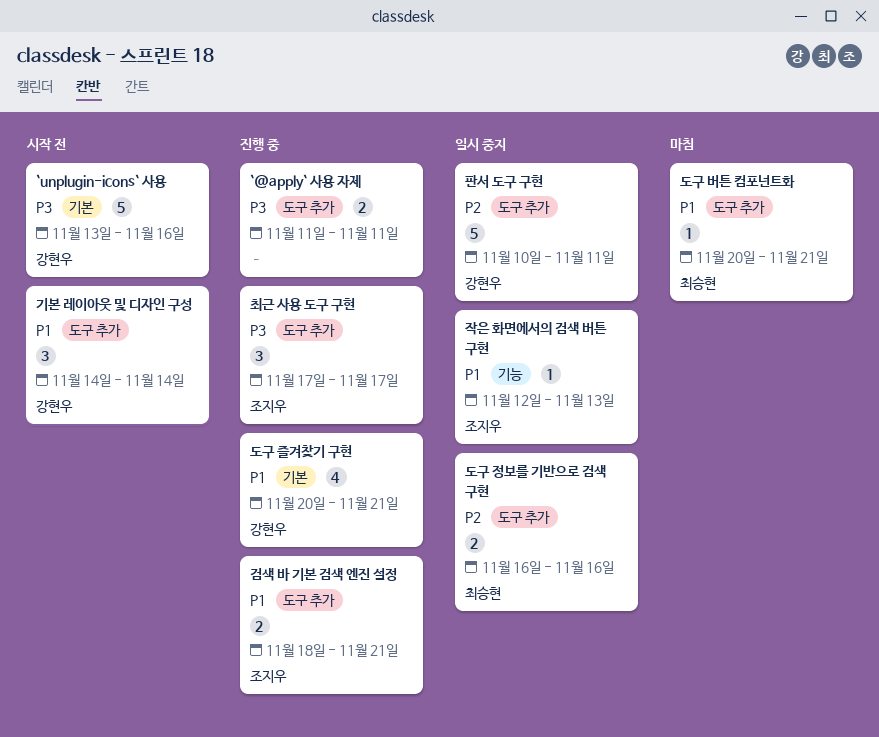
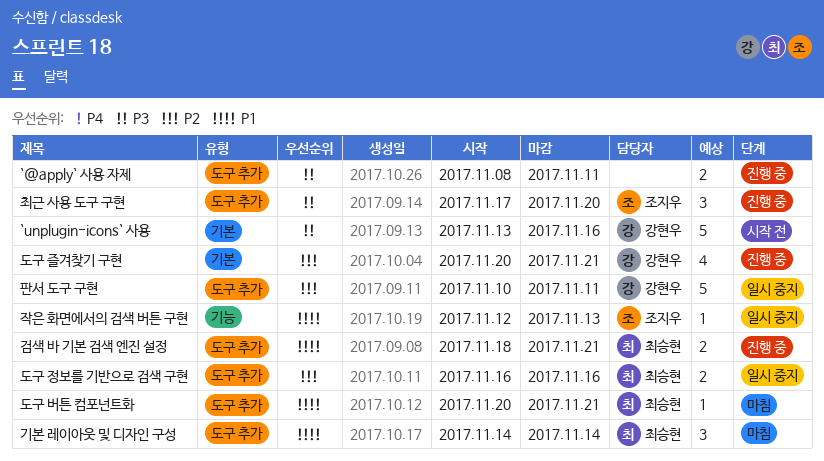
`@apply` 사용 자제, start: Nov 11 -> Nov 8
검색 바 기본 검색 엔진 설정, owner: 조지우 -> 최승현
기본 레이아웃 및 디자인 구성, status: 시작 전 -> 마침
기본 레이아웃 및 디자인 구성, owner: 강현우 -> 최승현
도구 즐겨찾기 구현, priority: P1 -> P2
최근 사용 도구 구현, due: Nov 17 -> Nov 20

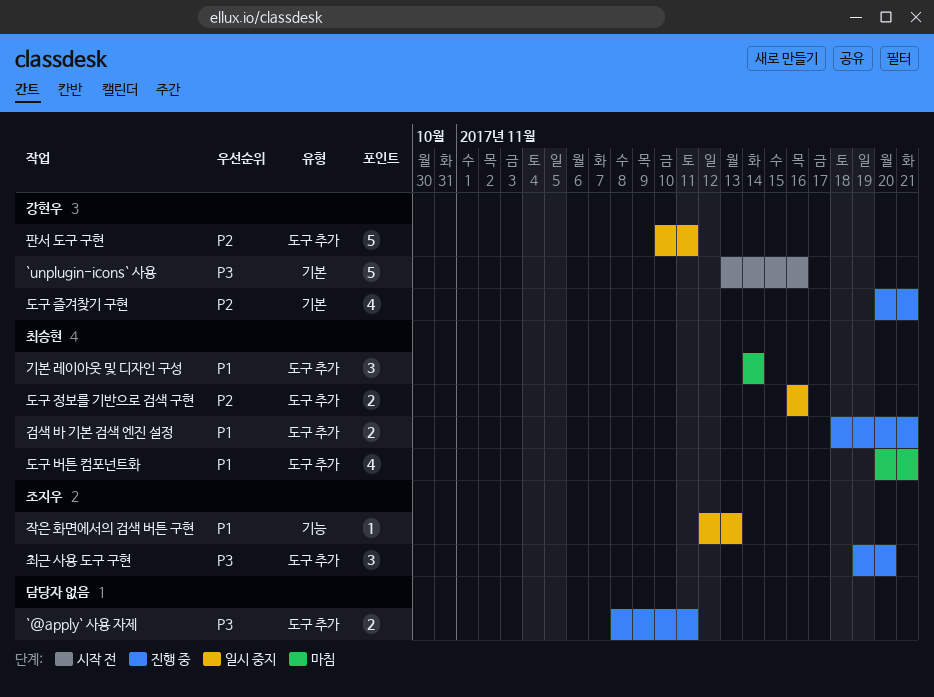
도구 버튼 컴포넌트화, estimate: 1 -> 4
최근 사용 도구 구현, start: Nov 17 -> Nov 19

